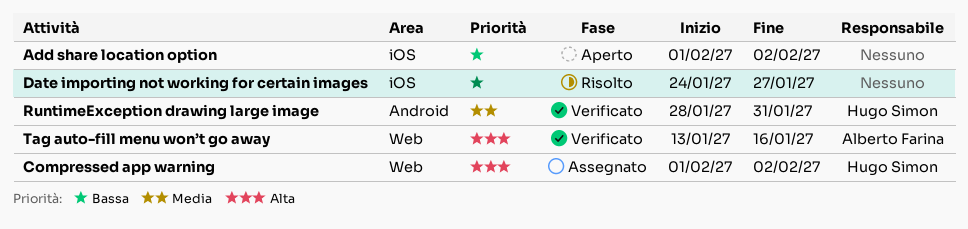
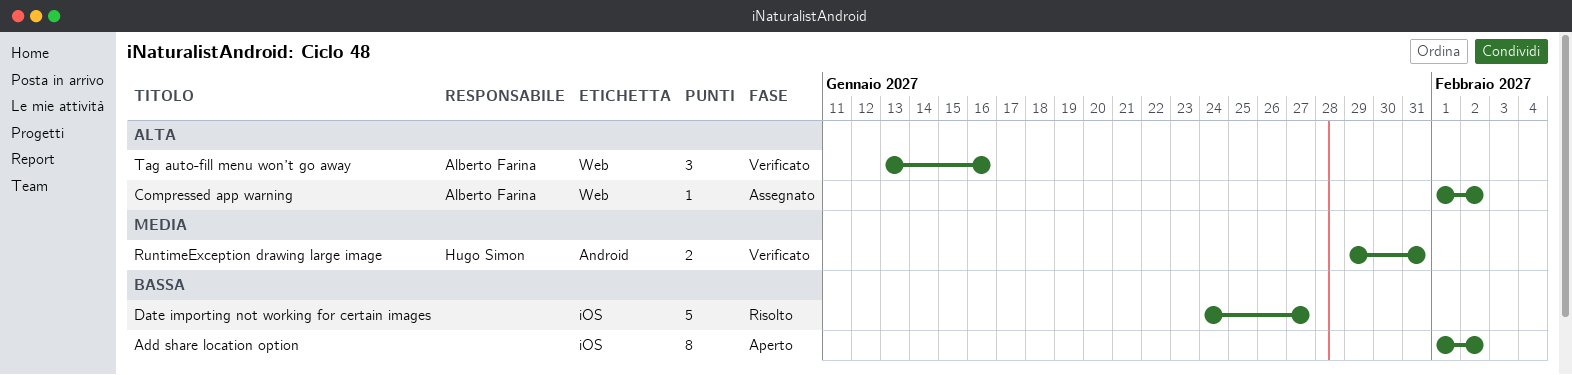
Compressed app warning, owner: Hugo Simon -> Alberto Farina
RuntimeException drawing large image, start: Jan 28 -> Jan 29

